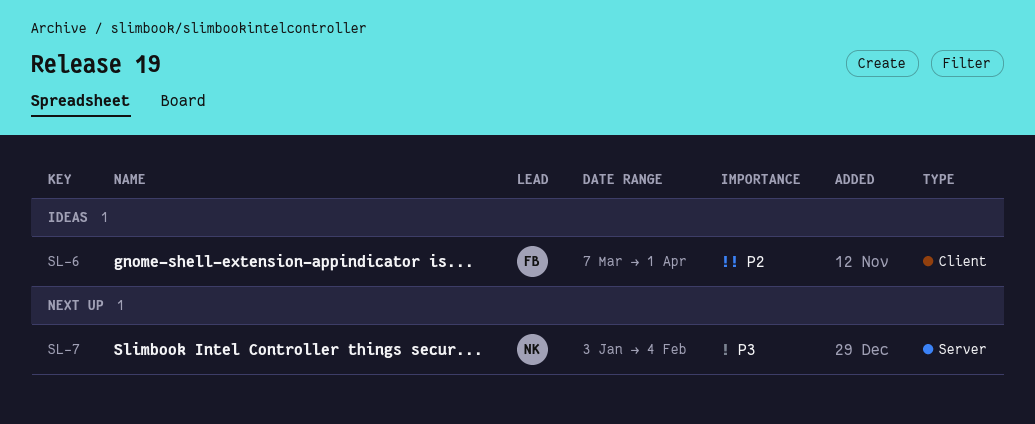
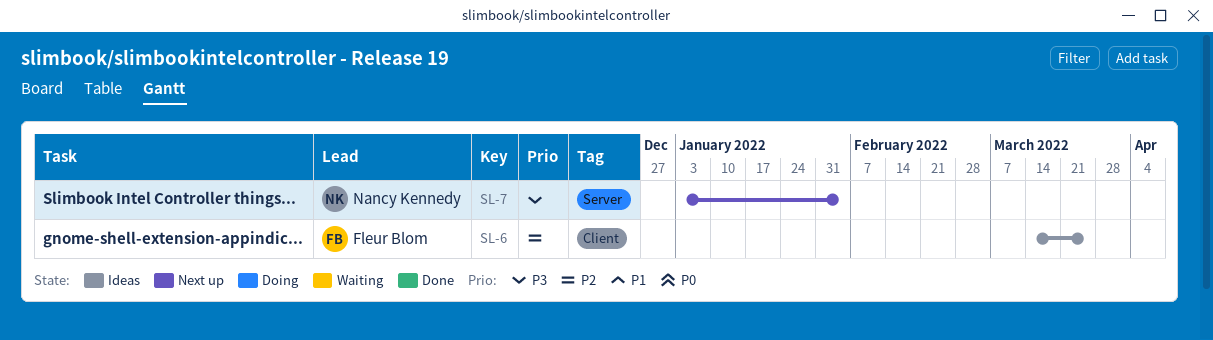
SL-6, start: Mar 7 -> Mar 14
SL-6, due: Apr 1 -> Mar 25

